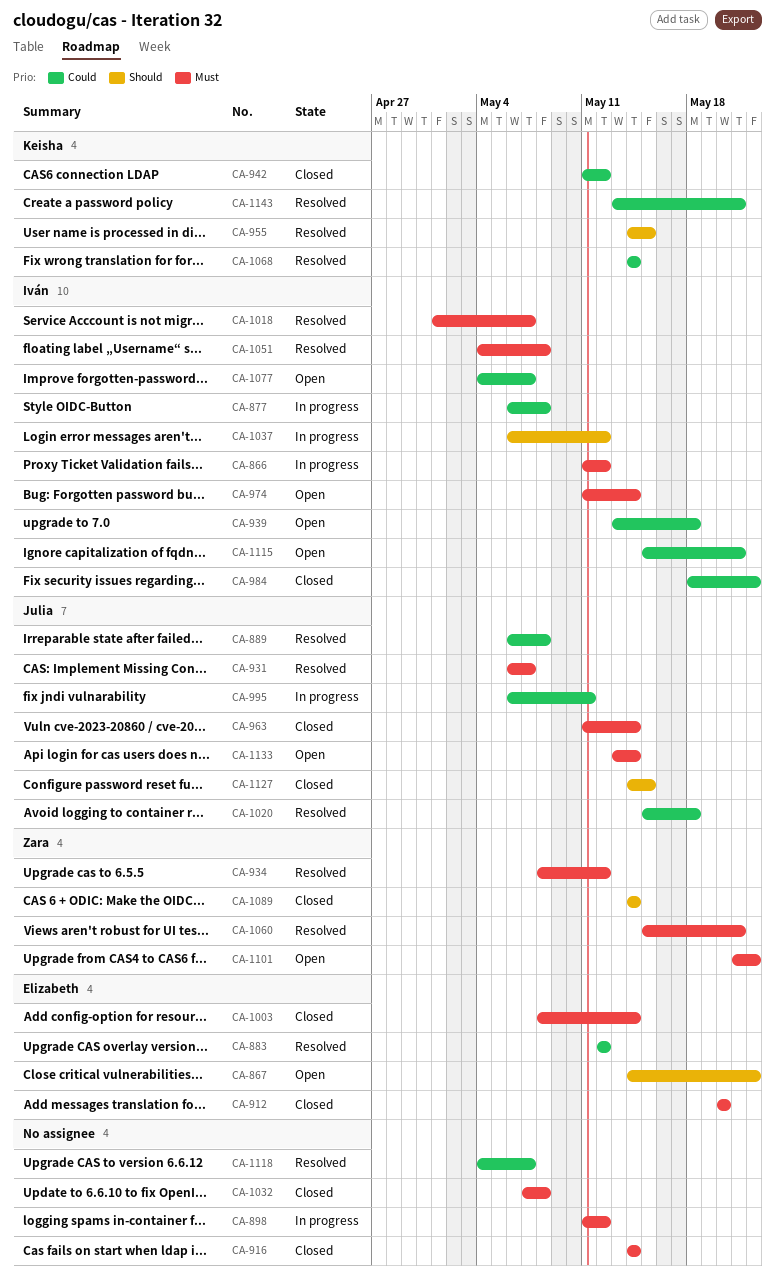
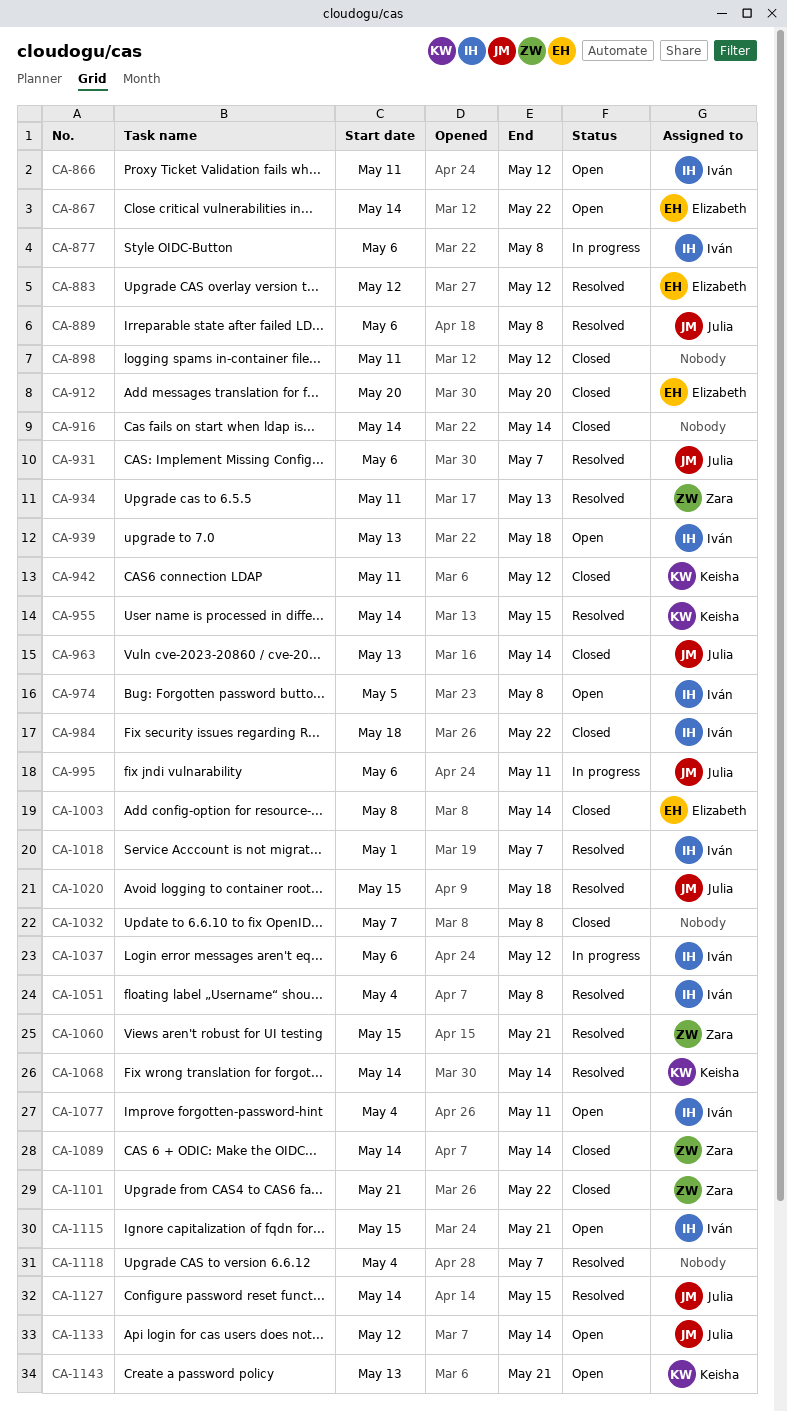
CA-866, status: In progress -> Open
CA-898, status: In progress -> Closed
CA-934, start: May 8 -> May 11
CA-934, due: May 12 -> May 13
CA-963, start: May 11 -> May 13
CA-974, start: May 11 -> May 5
CA-974, due: May 14 -> May 8
CA-1077, due: May 7 -> May 11
CA-1101, status: Open -> Closed
CA-1127, status: Closed -> Resolved
CA-1133, start: May 13 -> May 12
CA-1143, status: Resolved -> Open

